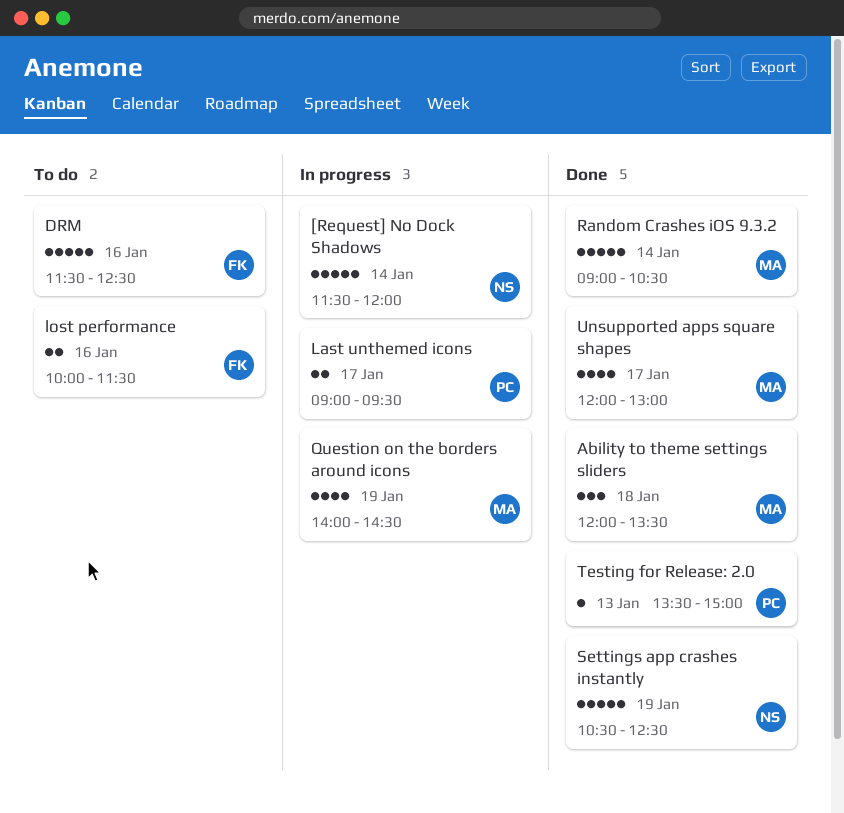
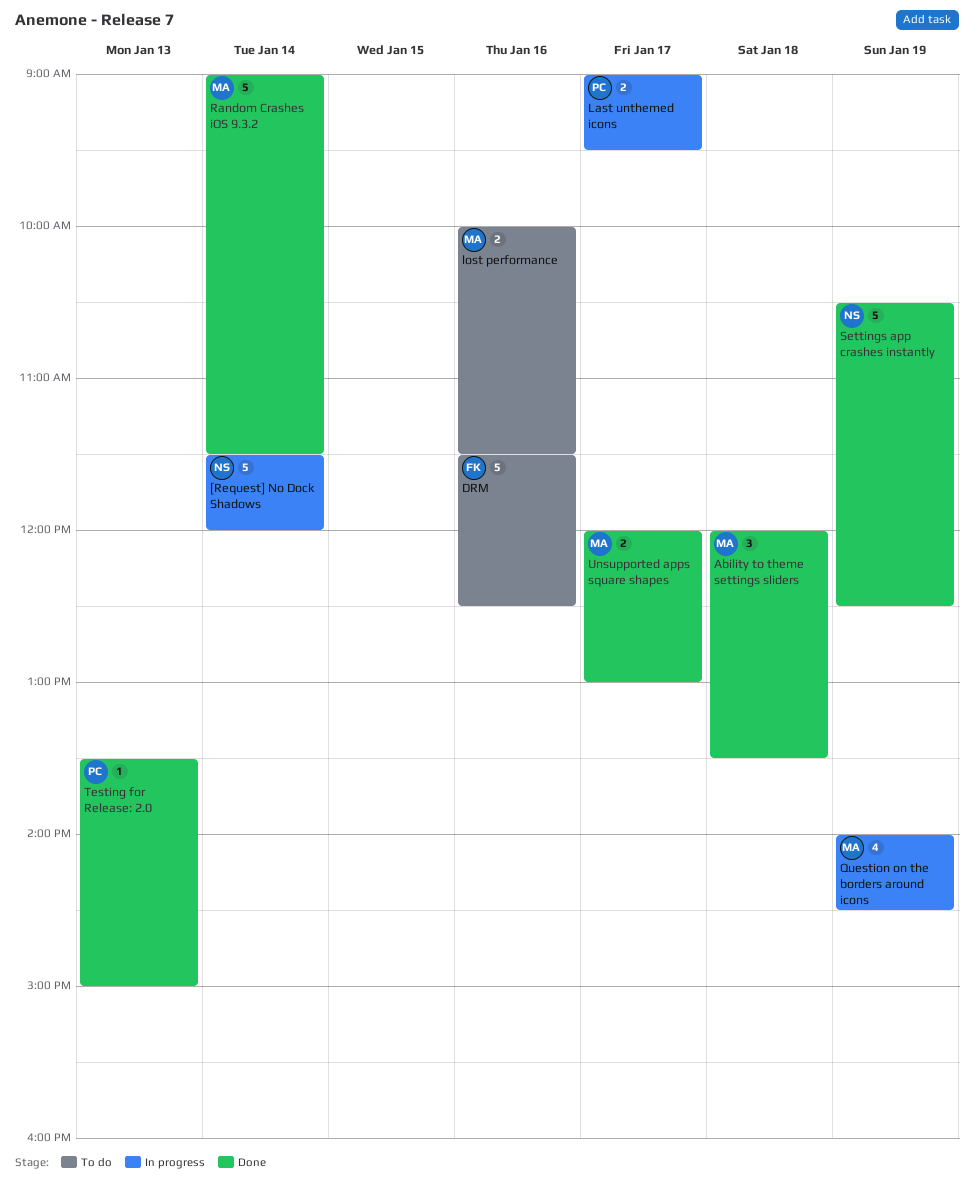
lost performance, owner: FK -> MA
Random Crashes iOS 9.3.2, ends: 10:30 -> 11:30
Unsupported apps square shapes, estimate: 4 -> 2

